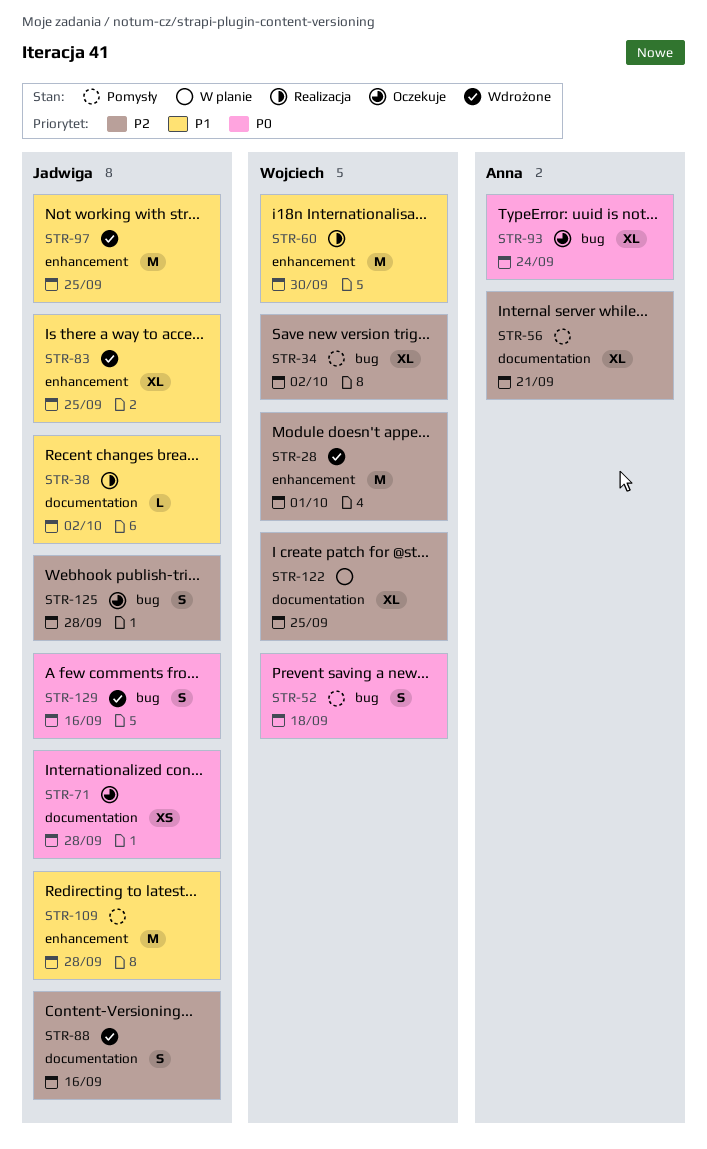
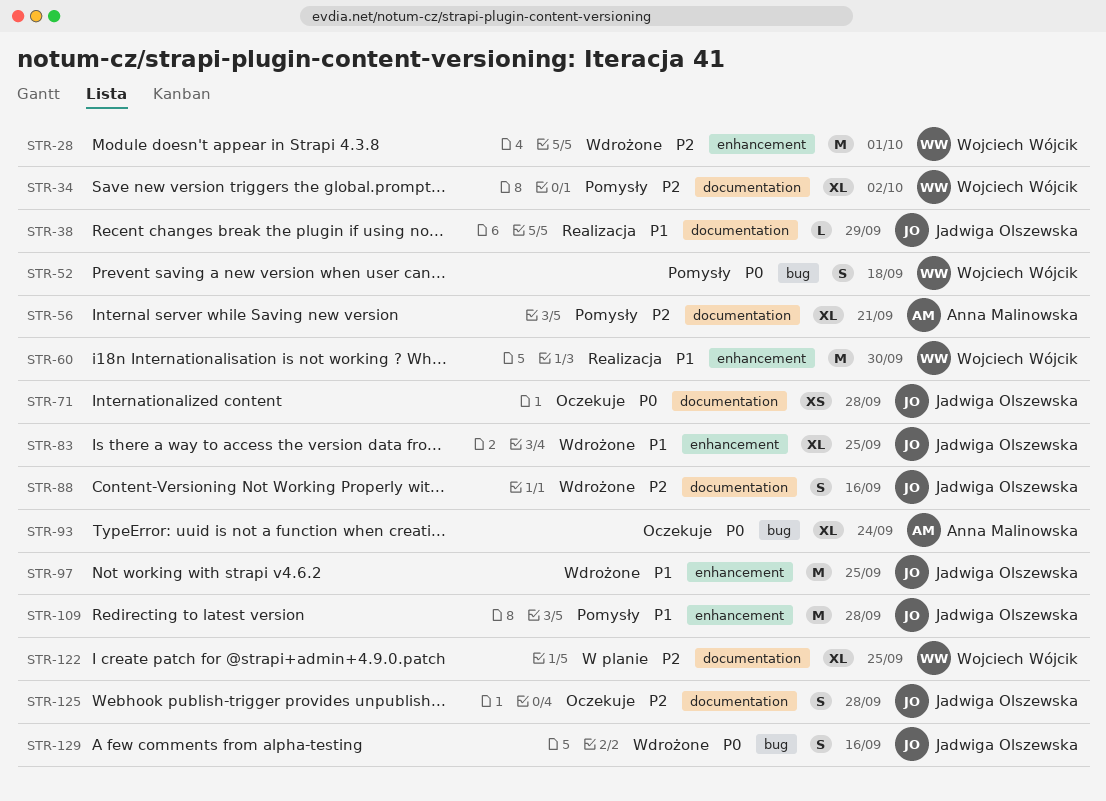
STR-34, label: bug -> documentation
STR-38, due: Oct 2 -> Sep 29
STR-125, label: bug -> documentation

